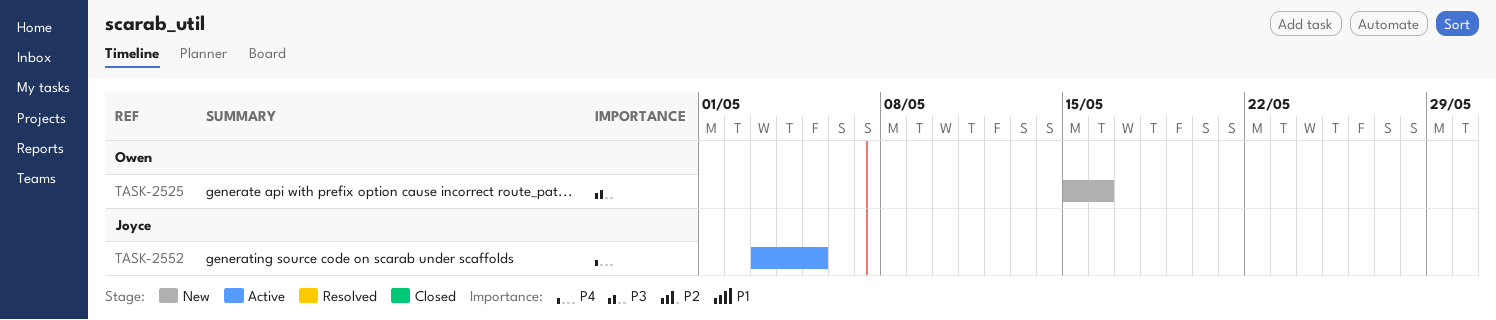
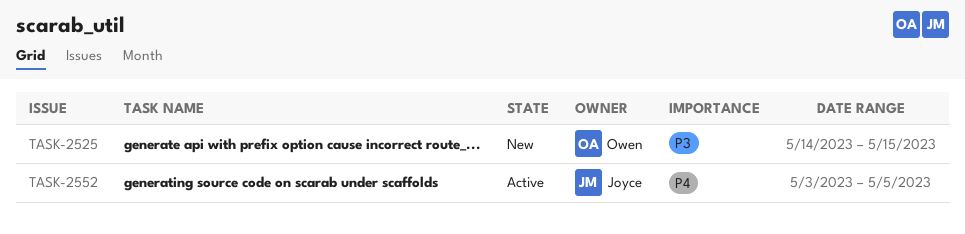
TASK-2525, start: May 15 -> May 14
TASK-2525, due: May 16 -> May 15

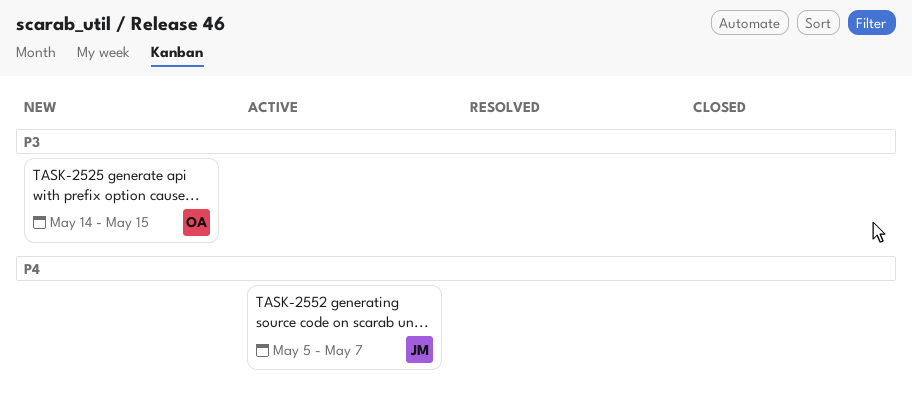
TASK-2552, start: May 3 -> May 5
TASK-2552, due: May 5 -> May 7

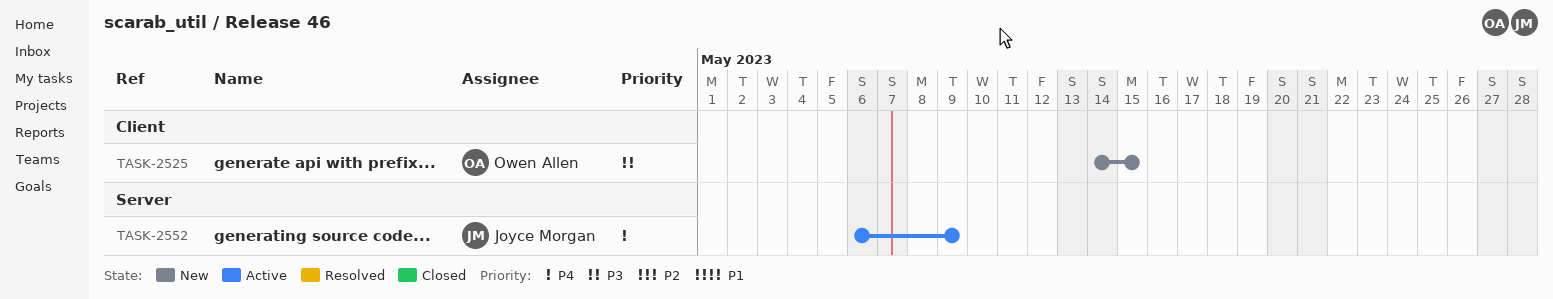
TASK-2552, start: May 5 -> May 6
TASK-2552, due: May 7 -> May 9

